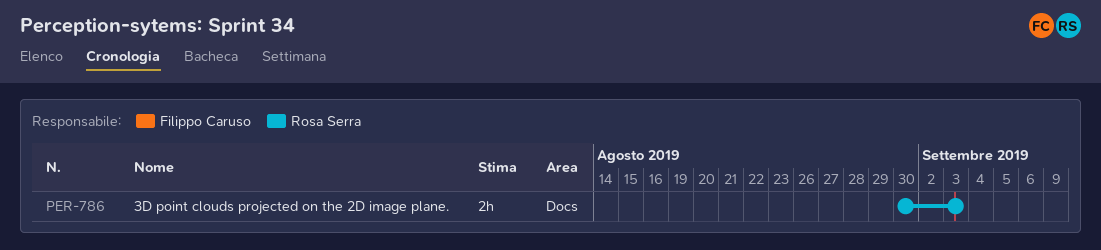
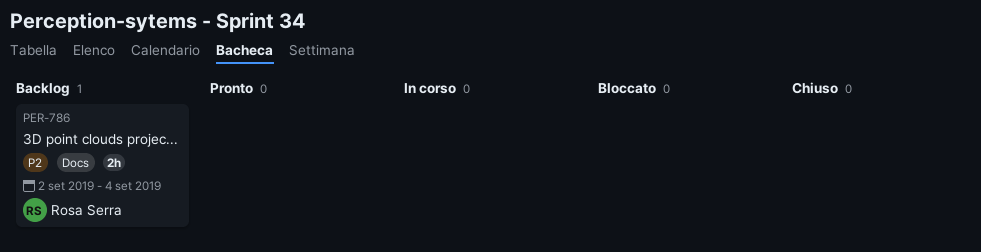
PER-786, start: Aug 30 -> Sep 2
PER-786, due: Sep 3 -> Sep 4

